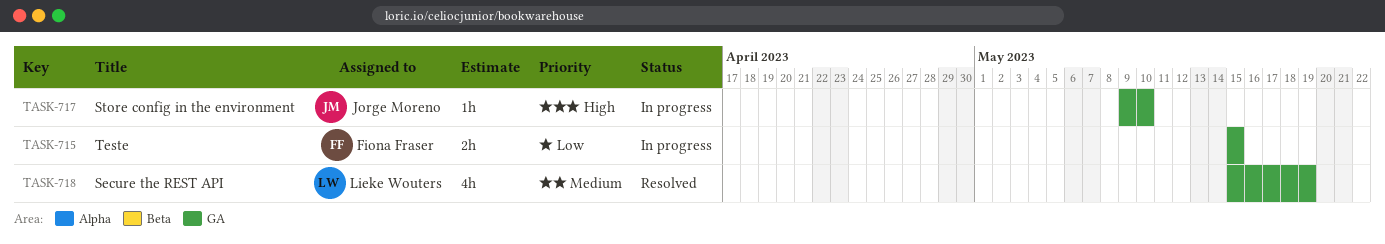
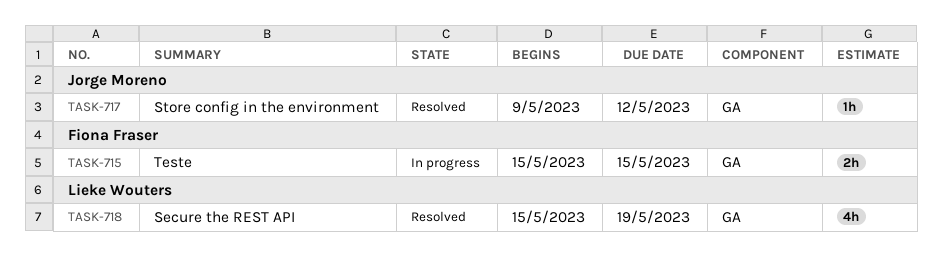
TASK-717, status: In progress -> Resolved
TASK-717, due: May 10 -> May 12

